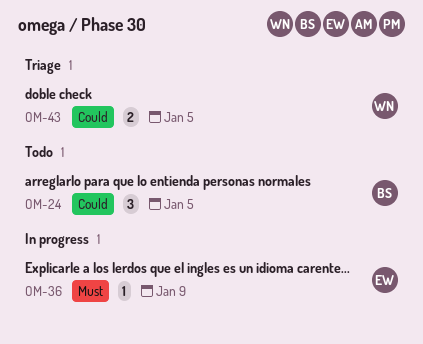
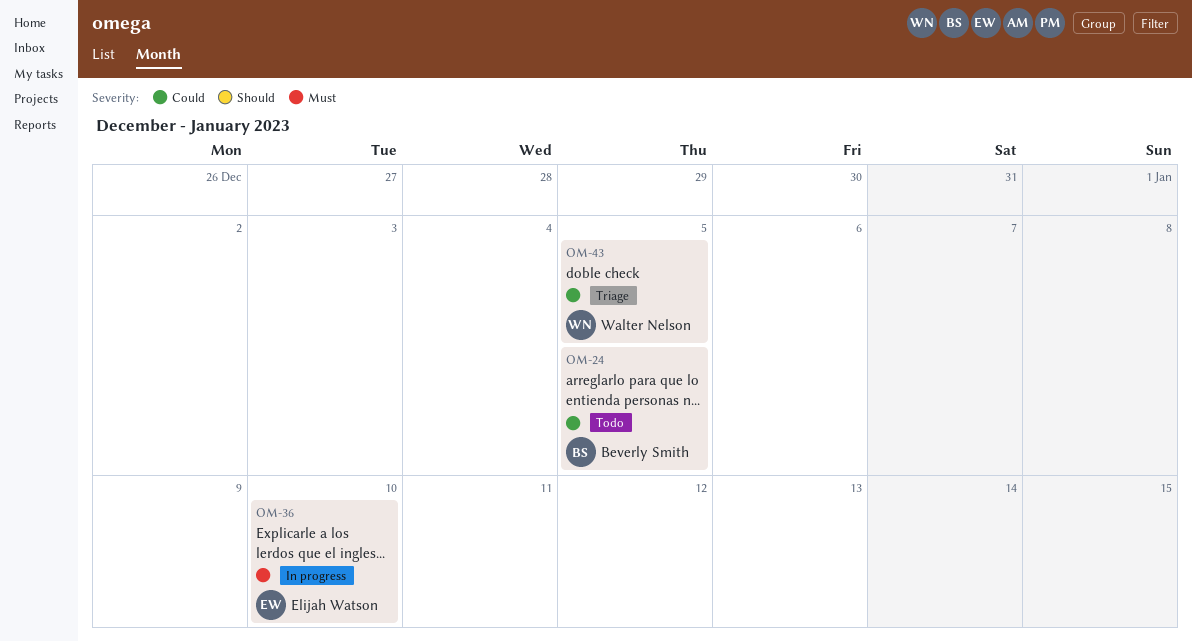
OM-36, due: Jan 9 -> Jan 10

